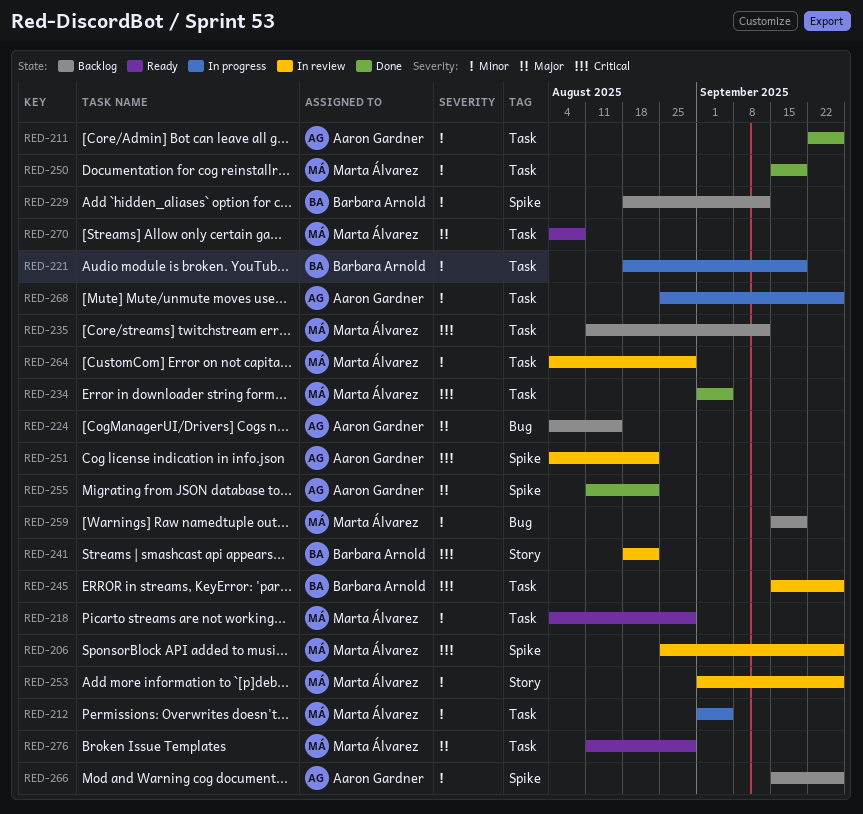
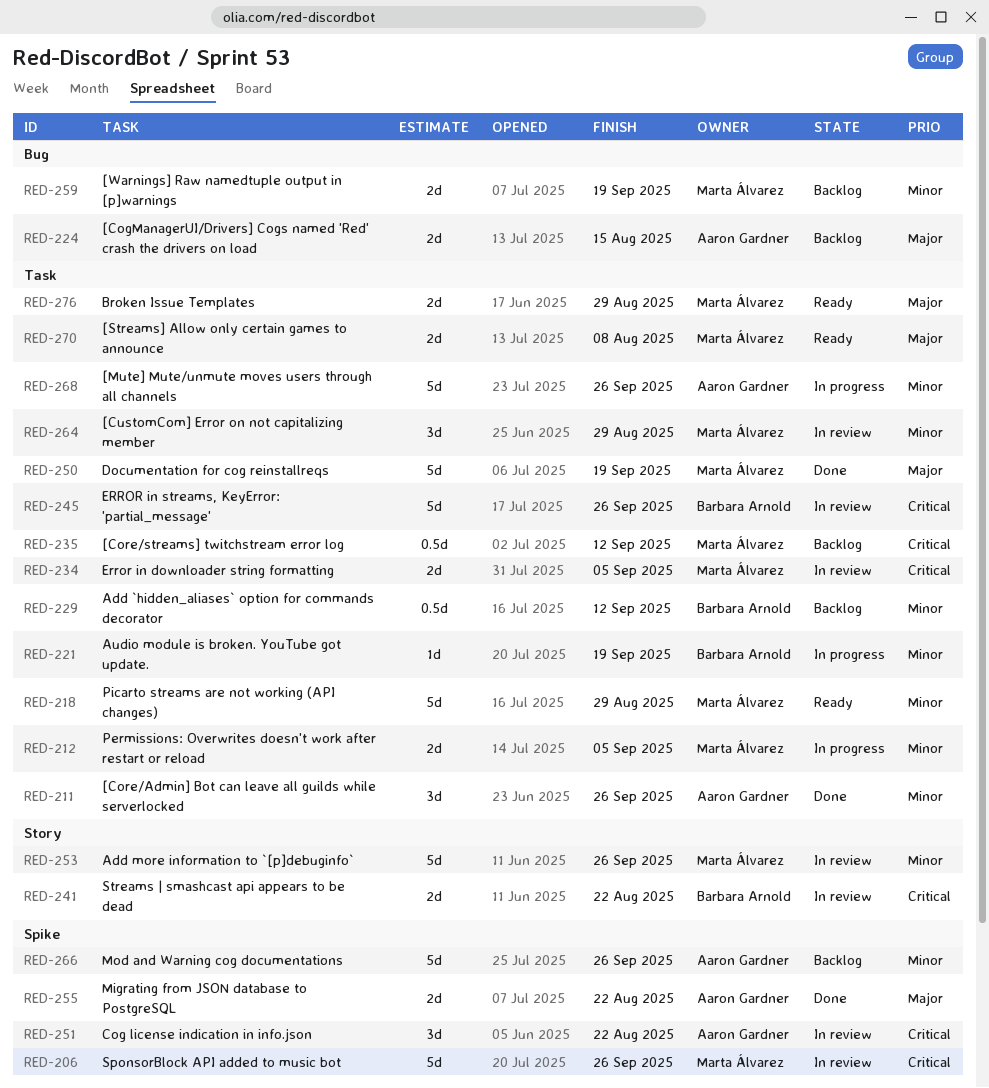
RED-229, label: Spike -> Task
RED-234, status: Done -> In review
RED-250, priority: Minor -> Major

